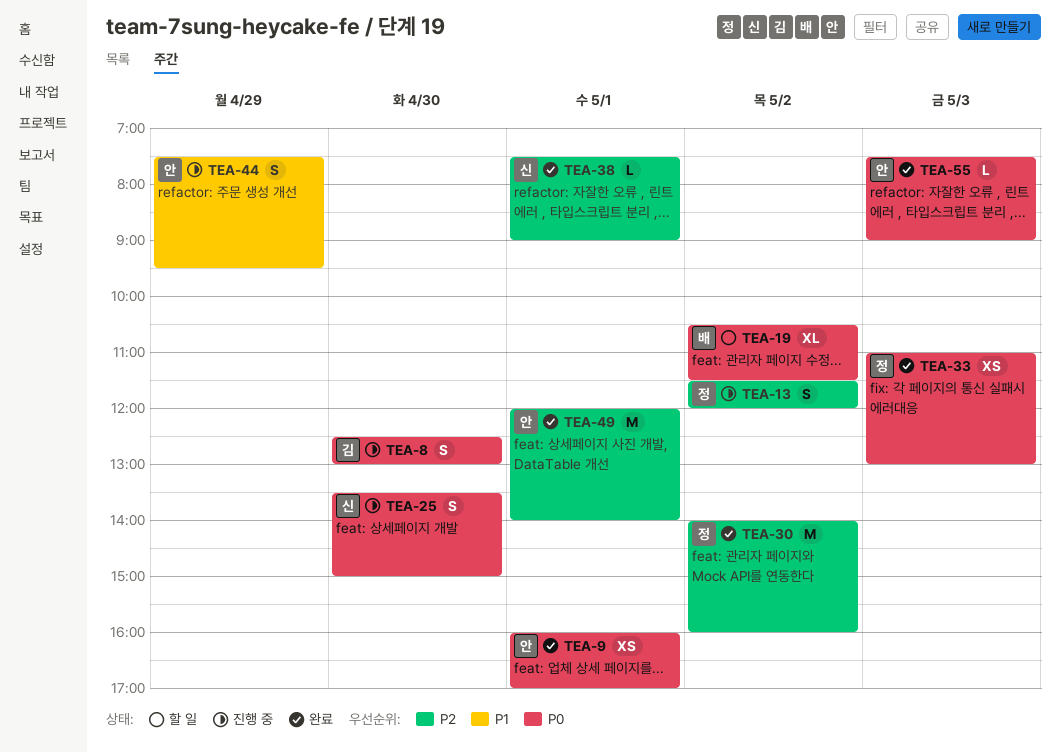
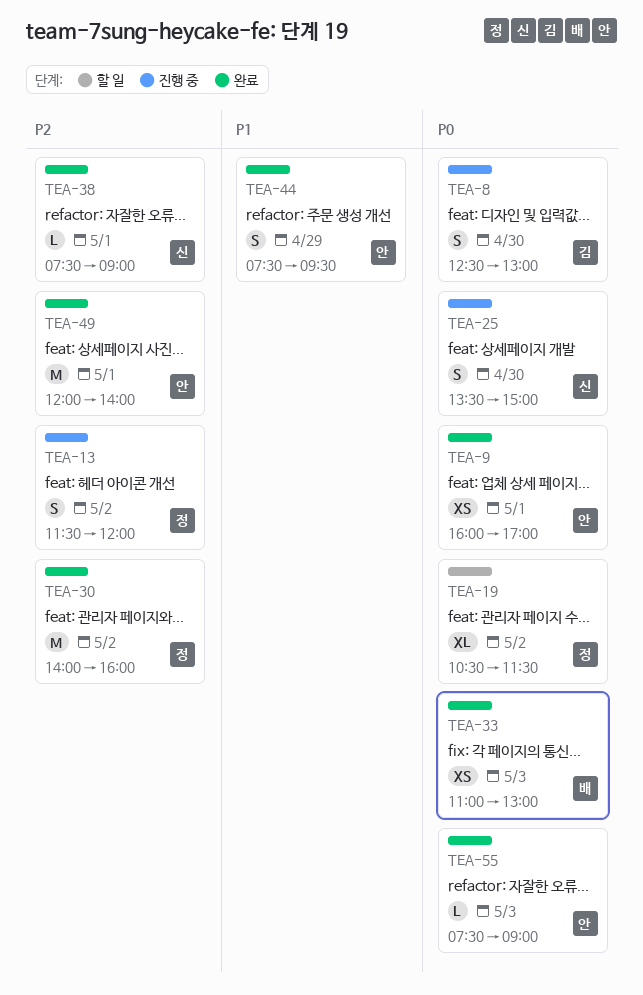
TEA-19, owner: 배 -> 정
TEA-33, owner: 정 -> 배
TEA-44, status: 진행 중 -> 완료

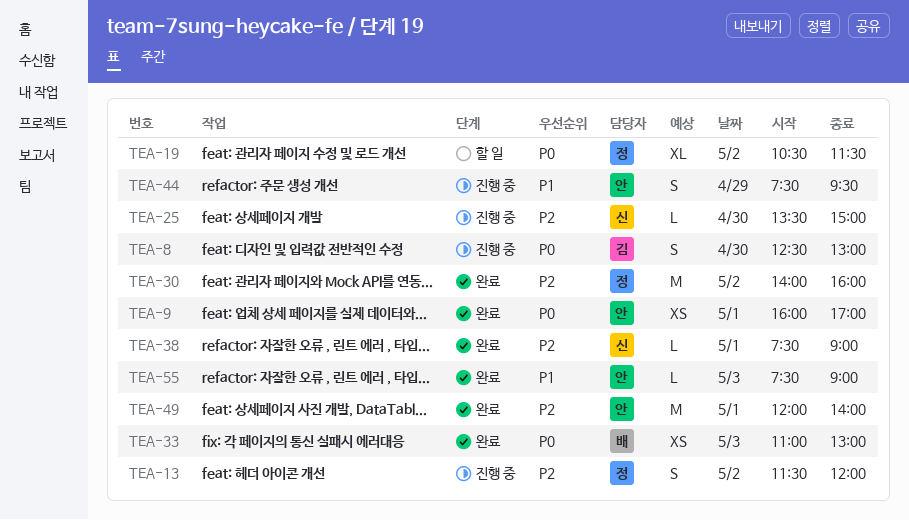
TEA-25, priority: P0 -> P2
TEA-25, estimate: S -> L
TEA-44, status: 완료 -> 진행 중
TEA-55, priority: P0 -> P1

